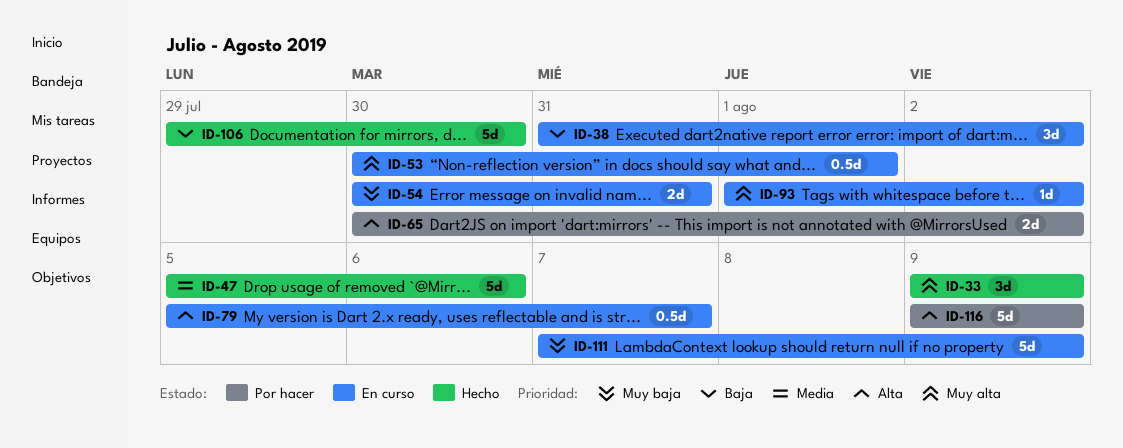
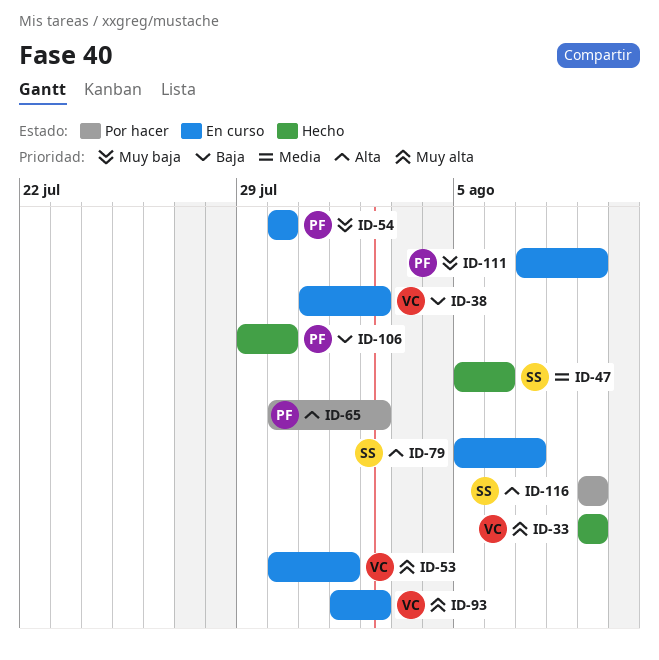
ID-54, due: Jul 31 -> Jul 30

